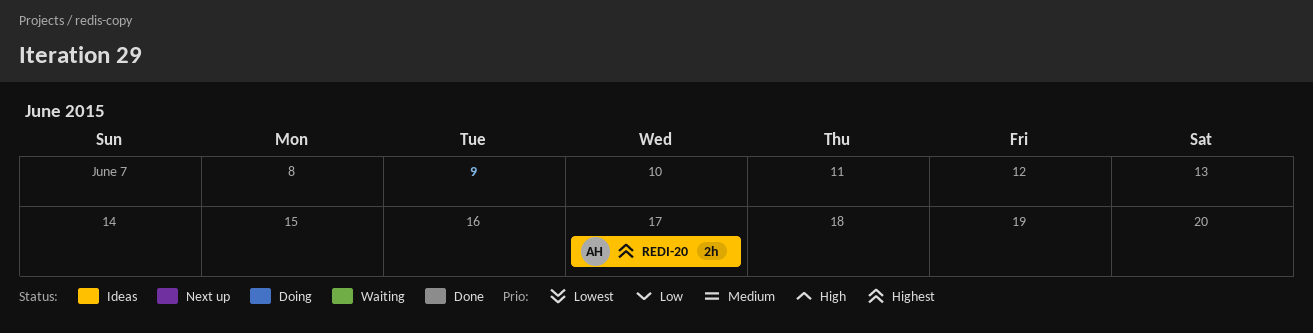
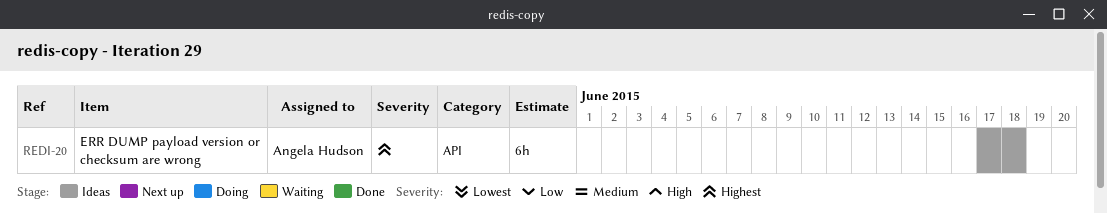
REDI-20, estimate: 2h -> 6h
REDI-20, due: Jun 17 -> Jun 18

